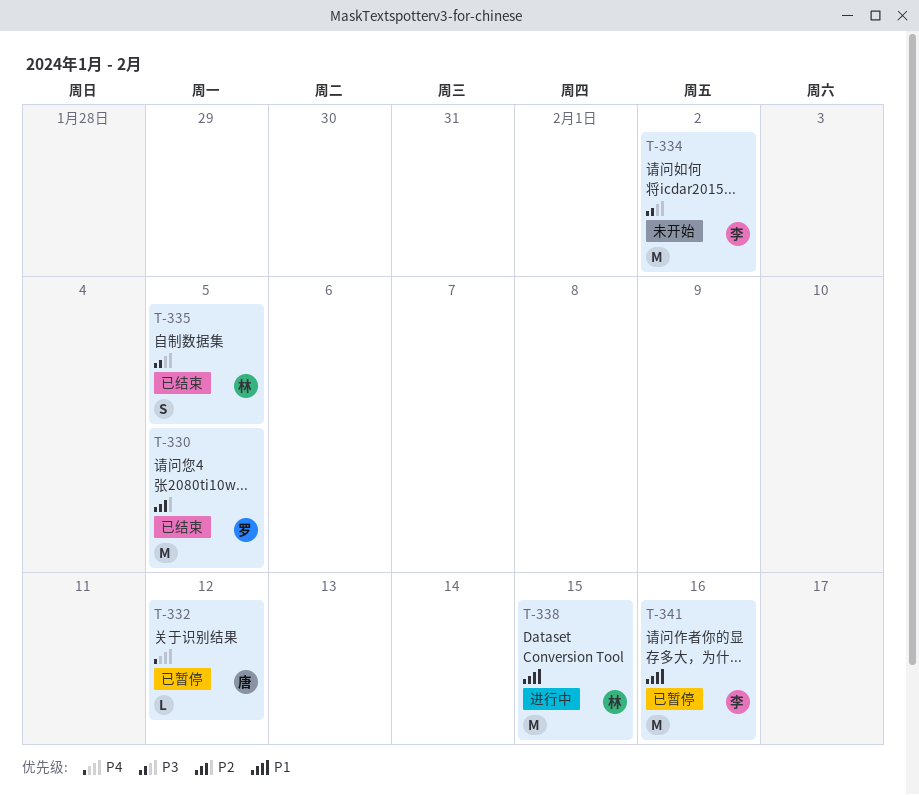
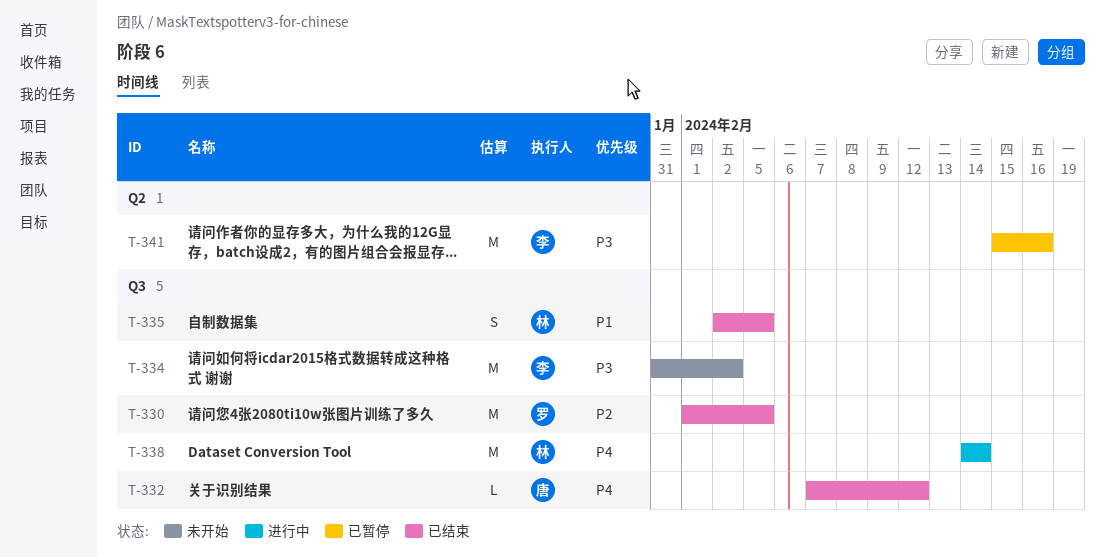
T-332, status: 已暂停 -> 已结束
T-335, priority: P3 -> P1
T-338, priority: P1 -> P4
T-338, due: Feb 15 -> Feb 14
T-341, priority: P1 -> P3

